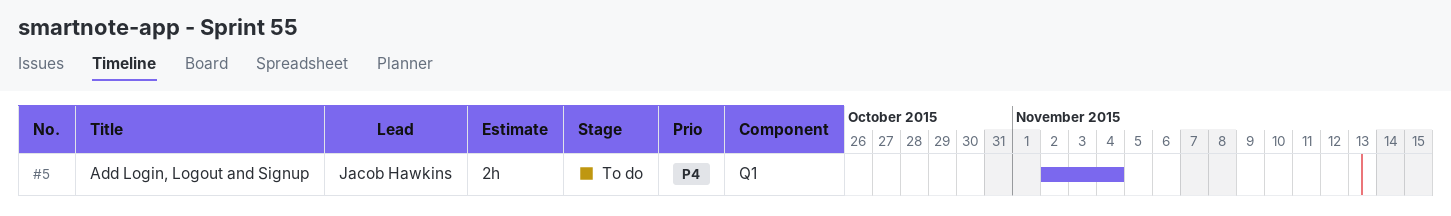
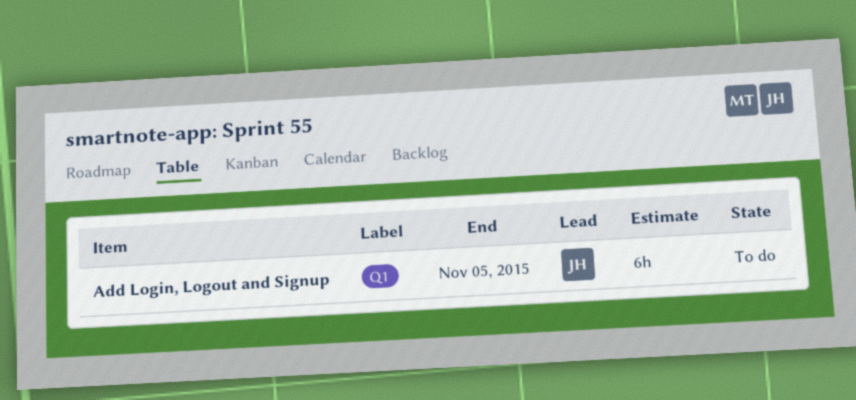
Add Login, Logout and Signup, estimate: 2h -> 6h
Add Login, Logout and Signup, due: Nov 4 -> Nov 5

